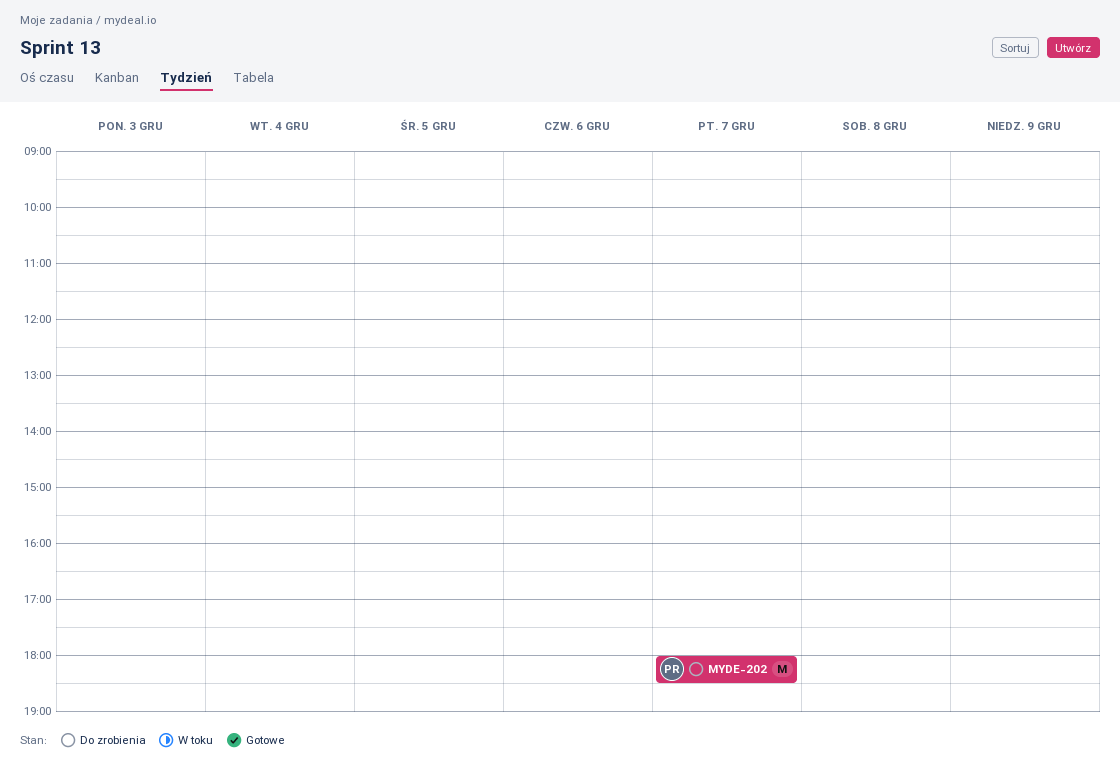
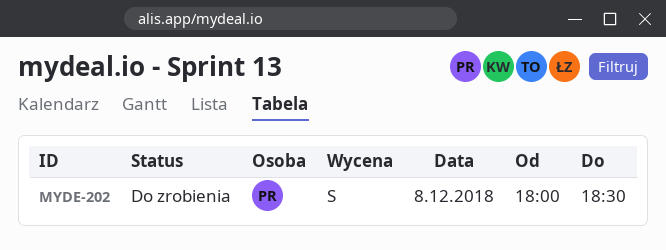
MYDE-202, estimate: M -> S
MYDE-202, day: Dec 7 -> Dec 8

